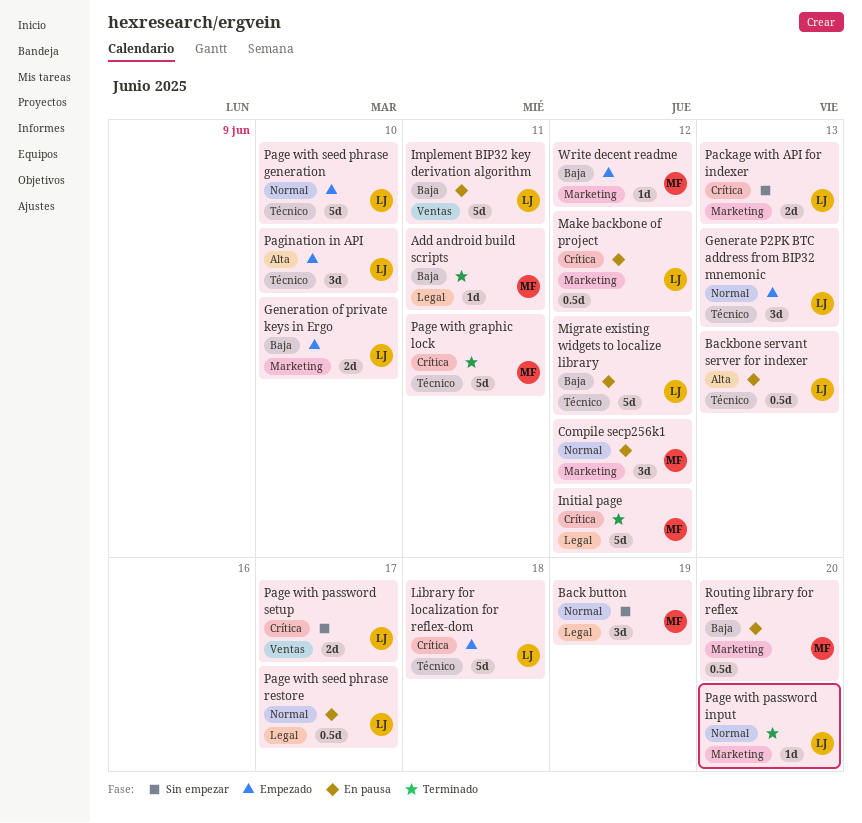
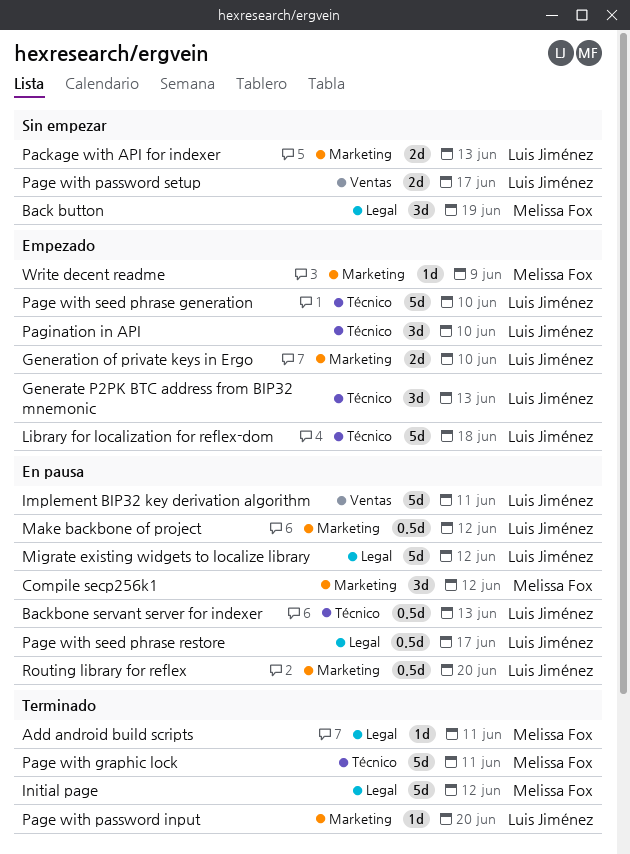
Migrate existing widgets to localize library, label: Técnico -> Legal
Routing library for reflex, owner: Melissa Fox -> Luis Jiménez
Write decent readme, due: Jun 12 -> Jun 9

